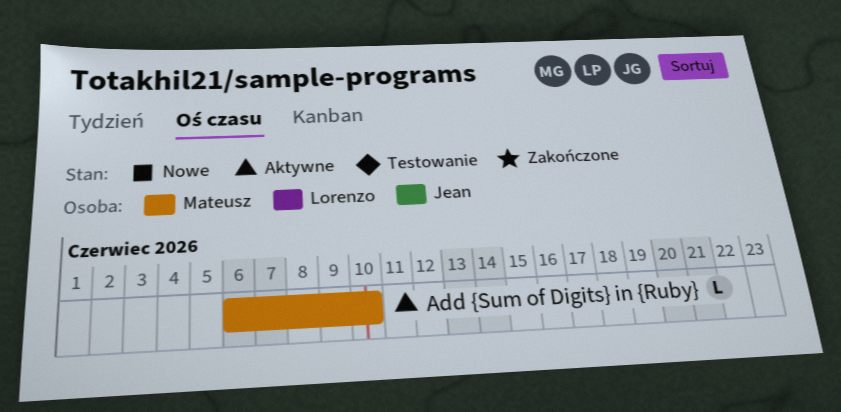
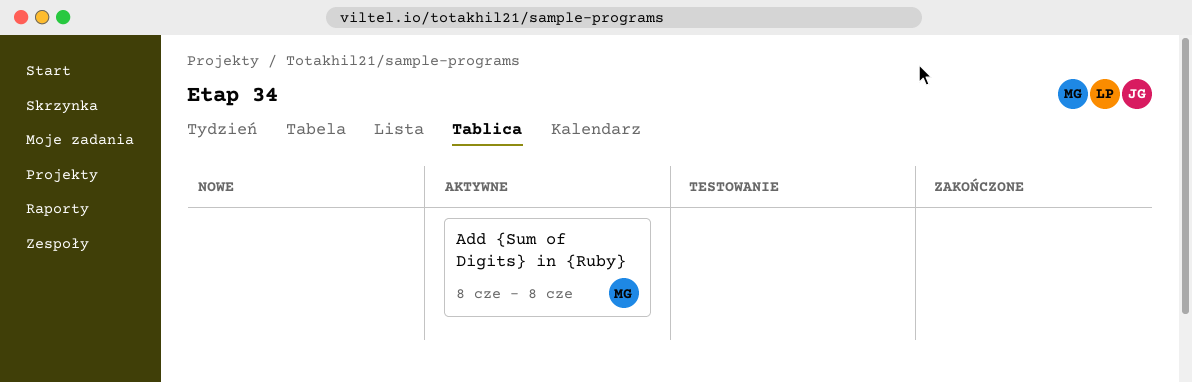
Add {Sum of Digits} in {Ruby}, start: Jun 6 -> Jun 8
Add {Sum of Digits} in {Ruby}, due: Jun 10 -> Jun 8

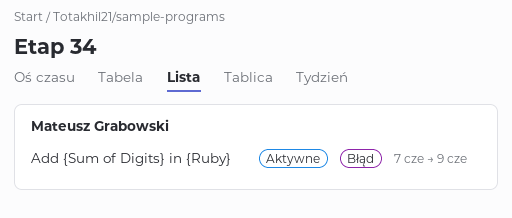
Add {Sum of Digits} in {Ruby}, start: Jun 8 -> Jun 7
Add {Sum of Digits} in {Ruby}, due: Jun 8 -> Jun 9

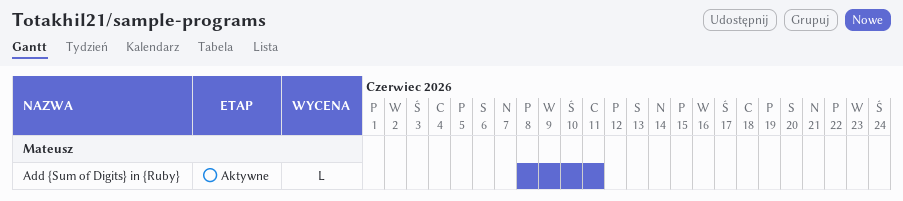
Add {Sum of Digits} in {Ruby}, start: Jun 7 -> Jun 8
Add {Sum of Digits} in {Ruby}, due: Jun 9 -> Jun 11

